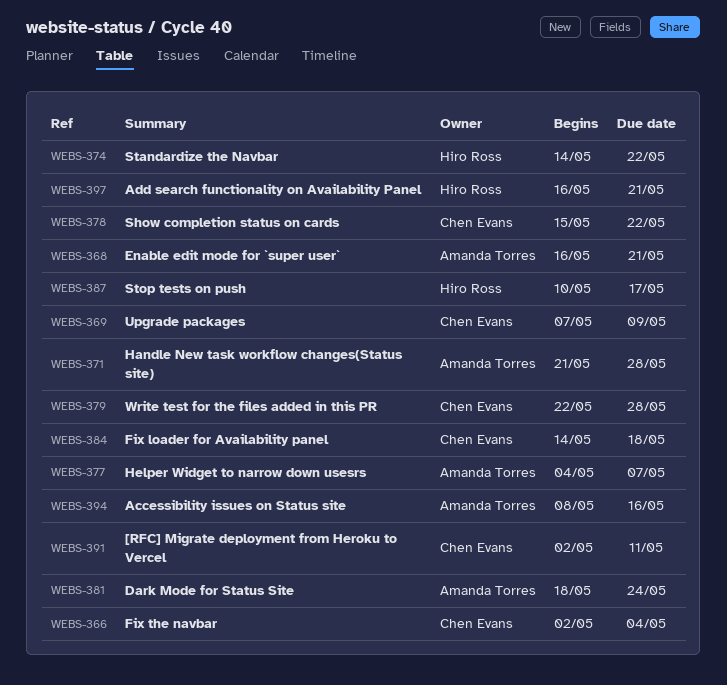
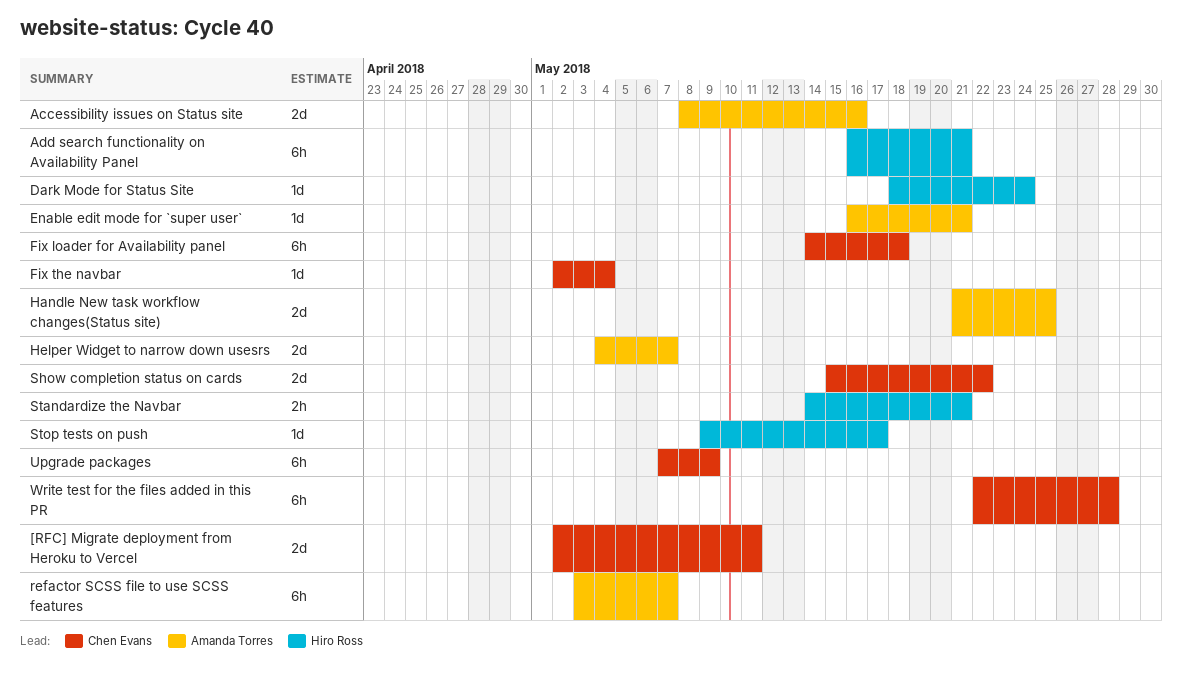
Dark Mode for Status Site, owner: Amanda Torres -> Hiro Ross
Handle New task workflow changes(Status site), due: May 28 -> May 25
refactor SCSS file to use SCSS features: none -> present
Standardize the Navbar, due: May 22 -> May 21
Stop tests on push, start: May 10 -> May 9

